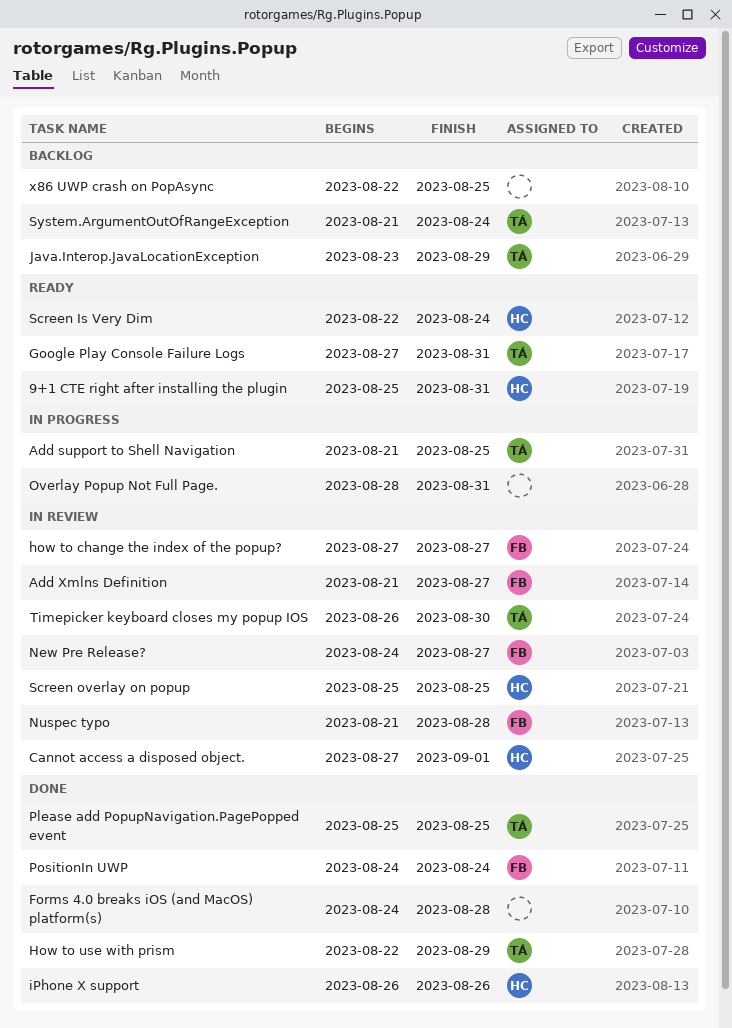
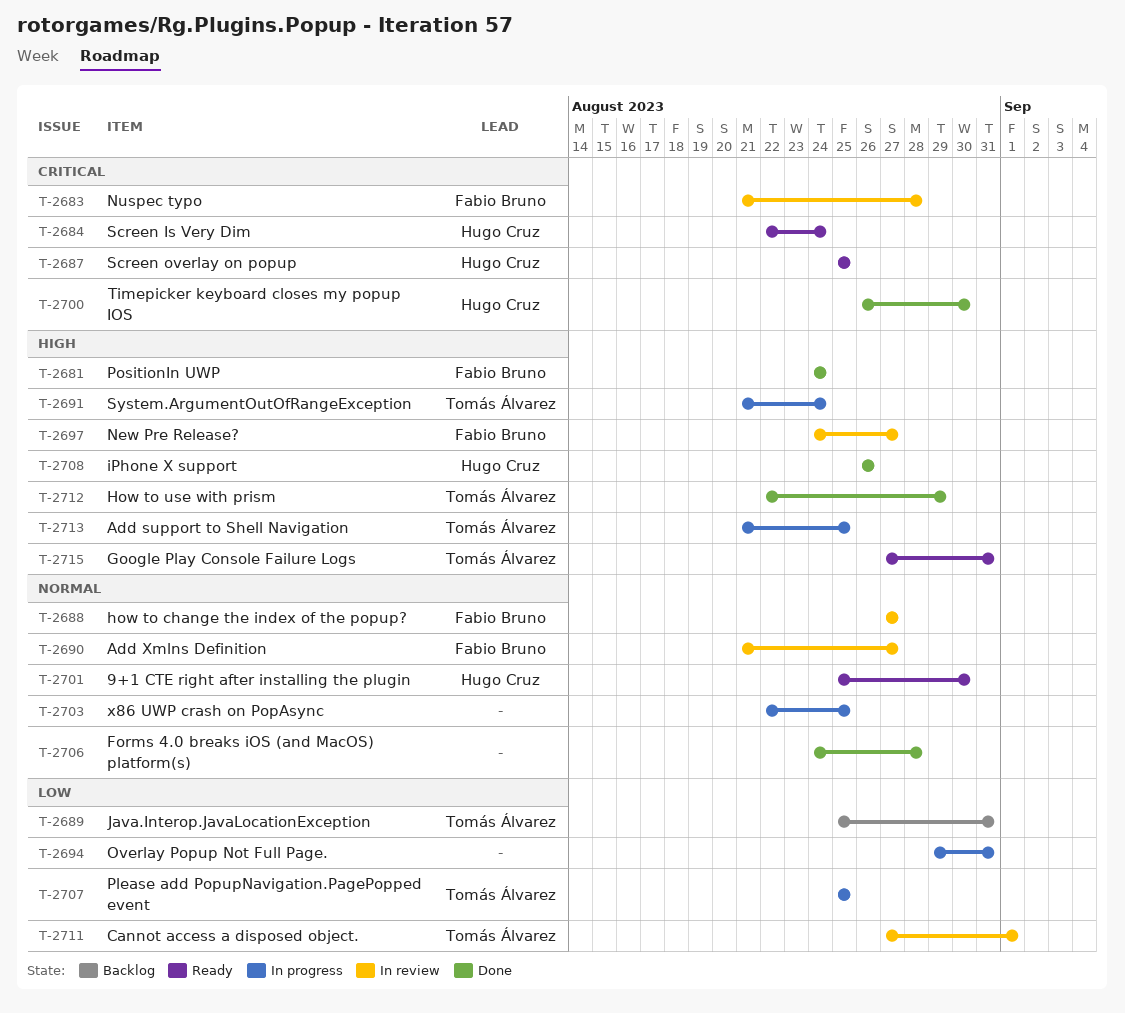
9+1 CTE right after installing the plugin, due: Aug 31 -> Aug 30
Cannot access a disposed object., owner: Hugo Cruz -> Tomás Álvarez
Java.Interop.JavaLocationException, start: Aug 23 -> Aug 25
Java.Interop.JavaLocationException, due: Aug 29 -> Aug 31
Overlay Popup Not Full Page., start: Aug 28 -> Aug 29
Please add PopupNavigation.PagePopped event, status: Done -> In progress
Screen overlay on popup, status: In review -> Ready
System.ArgumentOutOfRangeException, status: Backlog -> In progress
Timepicker keyboard closes my popup IOS, status: In review -> Done
Timepicker keyboard closes my popup IOS, owner: Tomás Álvarez -> Hugo Cruz
x86 UWP crash on PopAsync, status: Backlog -> In progress

